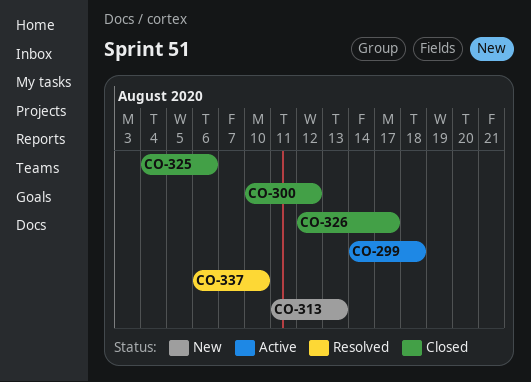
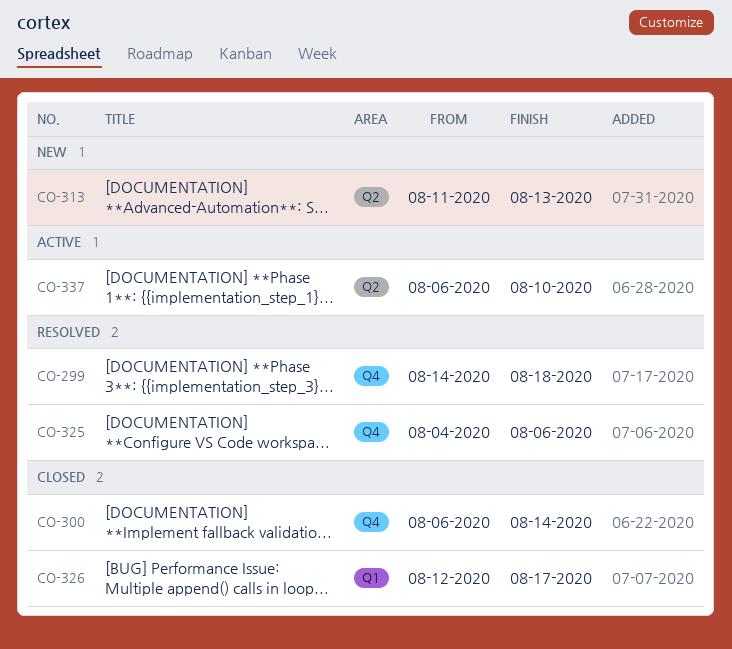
CO-299, status: Active -> Resolved
CO-300, start: Aug 10 -> Aug 6
CO-300, due: Aug 12 -> Aug 14
CO-325, status: Closed -> Resolved
CO-337, status: Resolved -> Active

